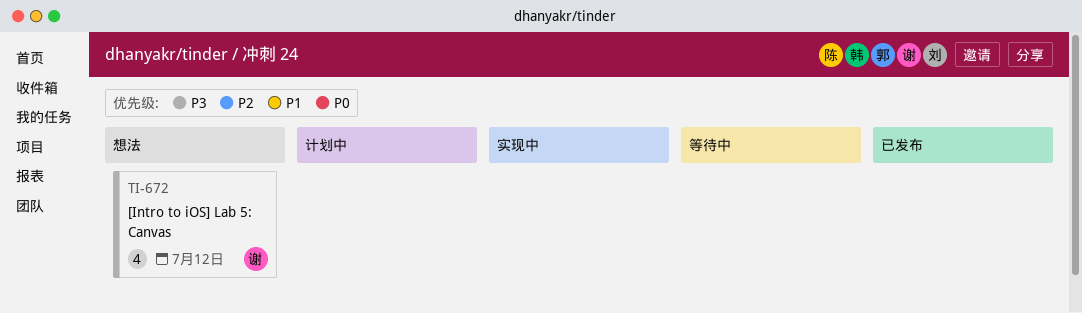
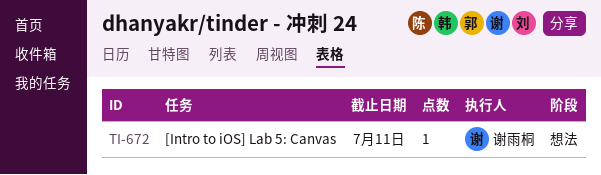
TI-672, estimate: 4 -> 1
TI-672, due: Jul 12 -> Jul 11

